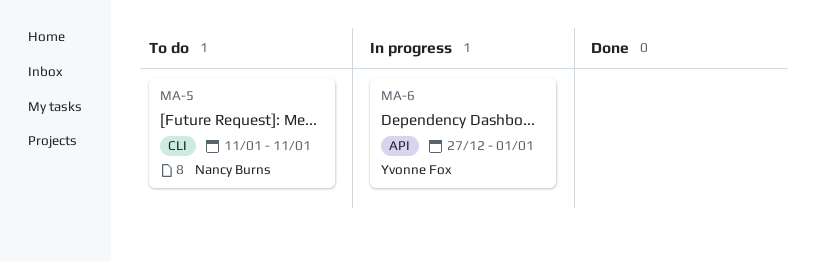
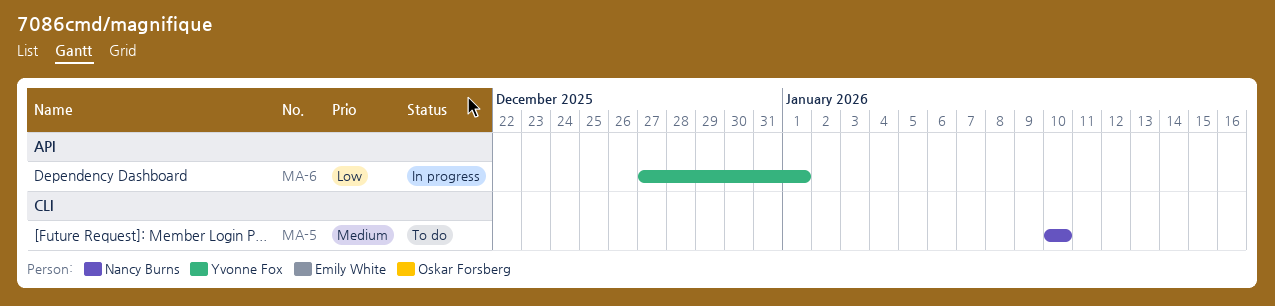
MA-5, start: Jan 11 -> Jan 10
MA-5, due: Jan 11 -> Jan 10

